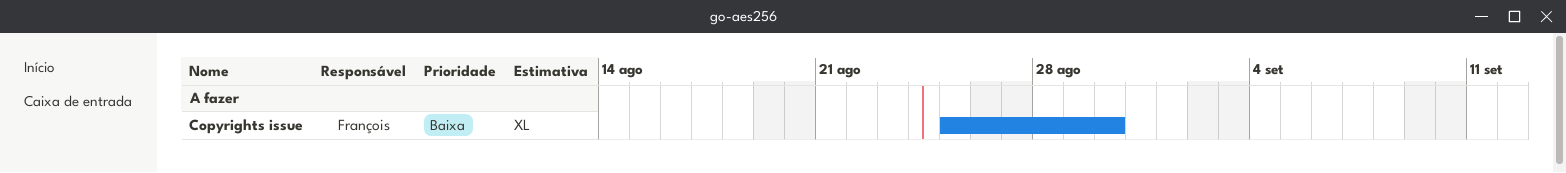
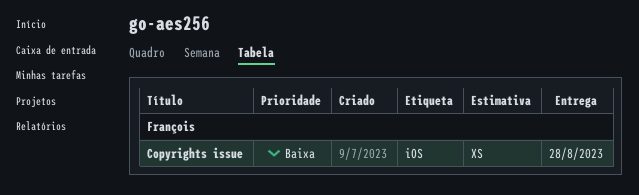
Copyrights issue, estimate: XL -> XS
Copyrights issue, due: Aug 30 -> Aug 28

